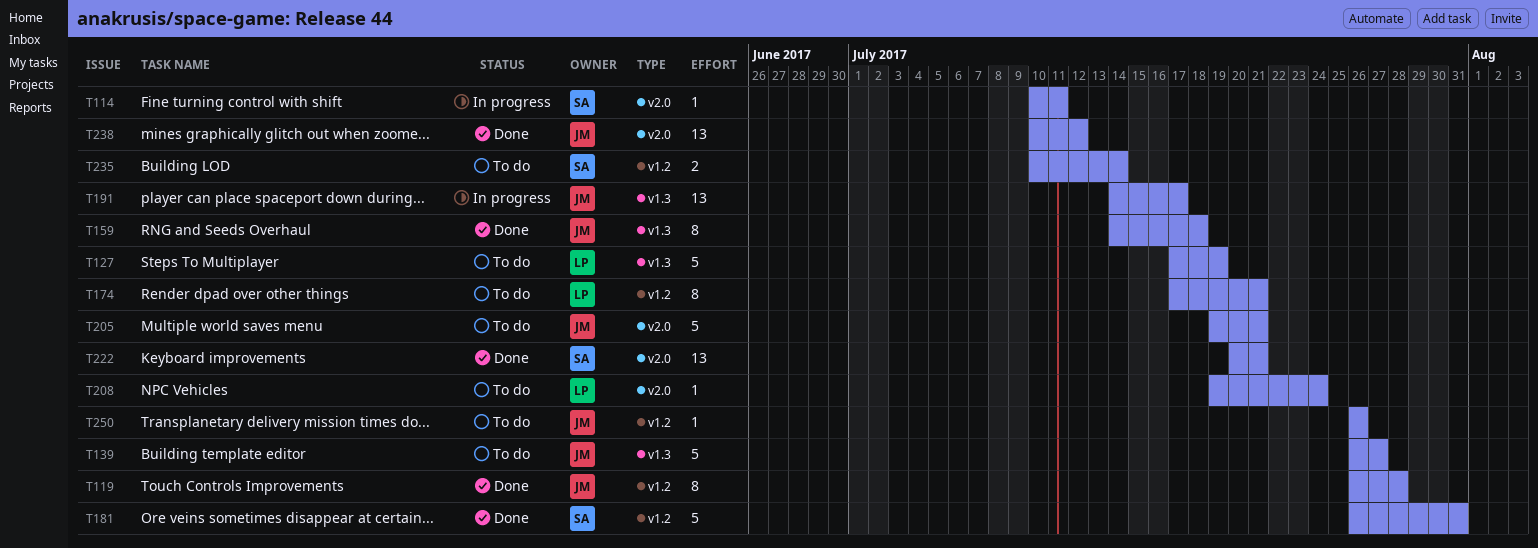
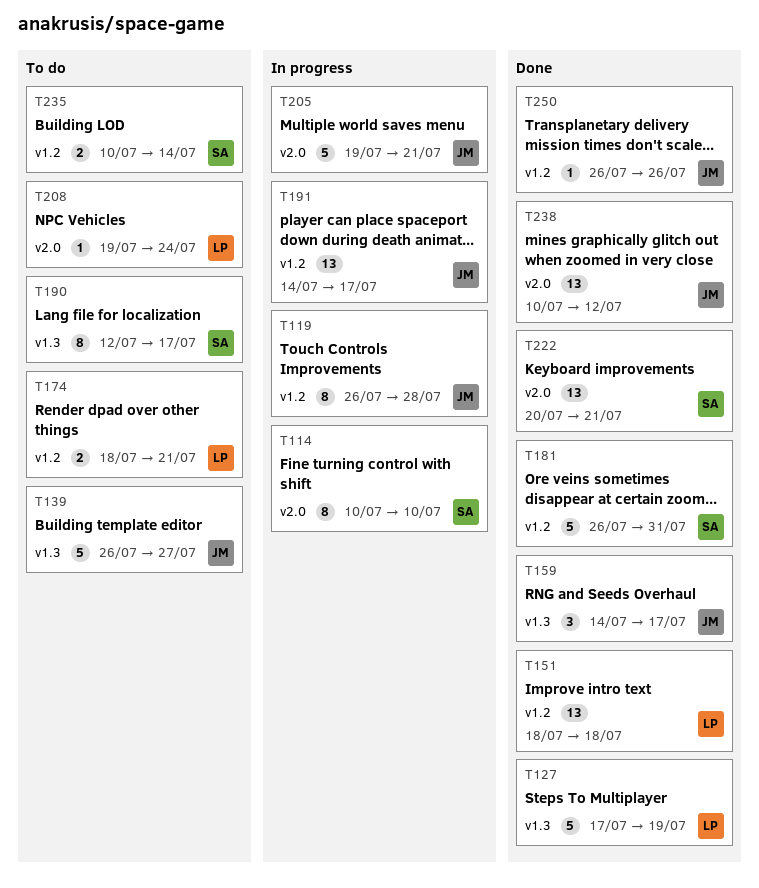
T114, estimate: 1 -> 8
T114, due: Jul 11 -> Jul 10
T119, status: Done -> In progress
T127, status: To do -> Done
T151: none -> present
T159, estimate: 8 -> 3
T159, due: Jul 18 -> Jul 17
T174, estimate: 8 -> 2
T174, start: Jul 17 -> Jul 18
T190: none -> present
T191, label: v1.3 -> v1.2
T205, status: To do -> In progress
T250, status: To do -> Done

